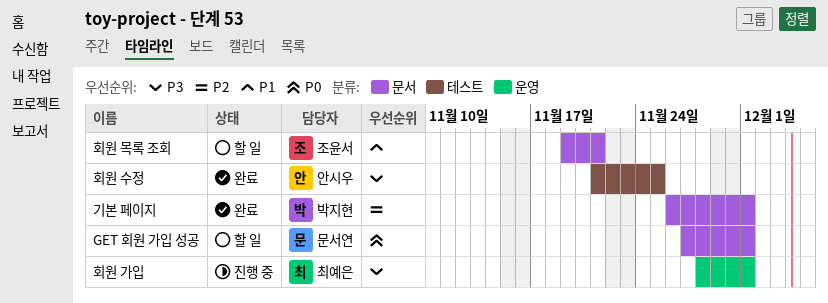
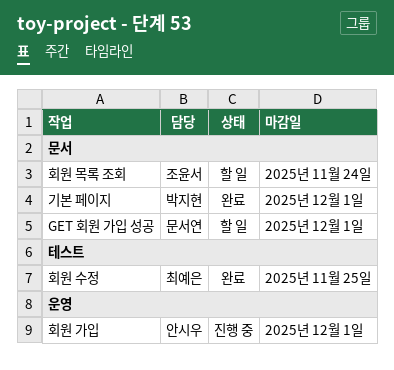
회원 가입, owner: 최예은 -> 안시우
회원 목록 조회, due: Nov 21 -> Nov 24
회원 수정, owner: 안시우 -> 최예은

